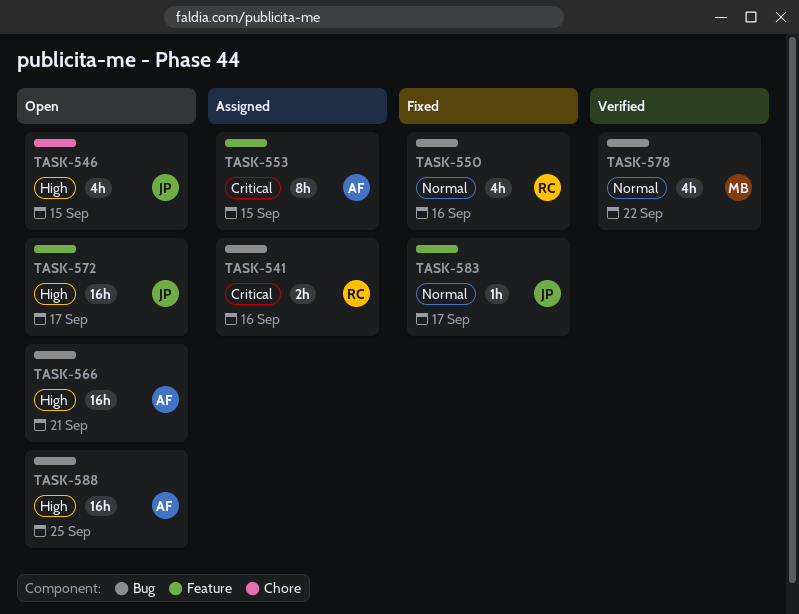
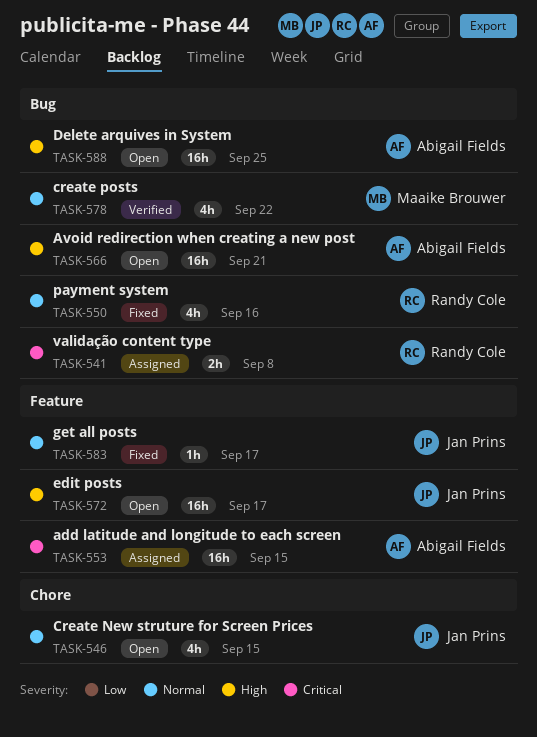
TASK-541, due: Sep 16 -> Sep 8
TASK-546, priority: High -> Normal
TASK-553, estimate: 8h -> 16h

